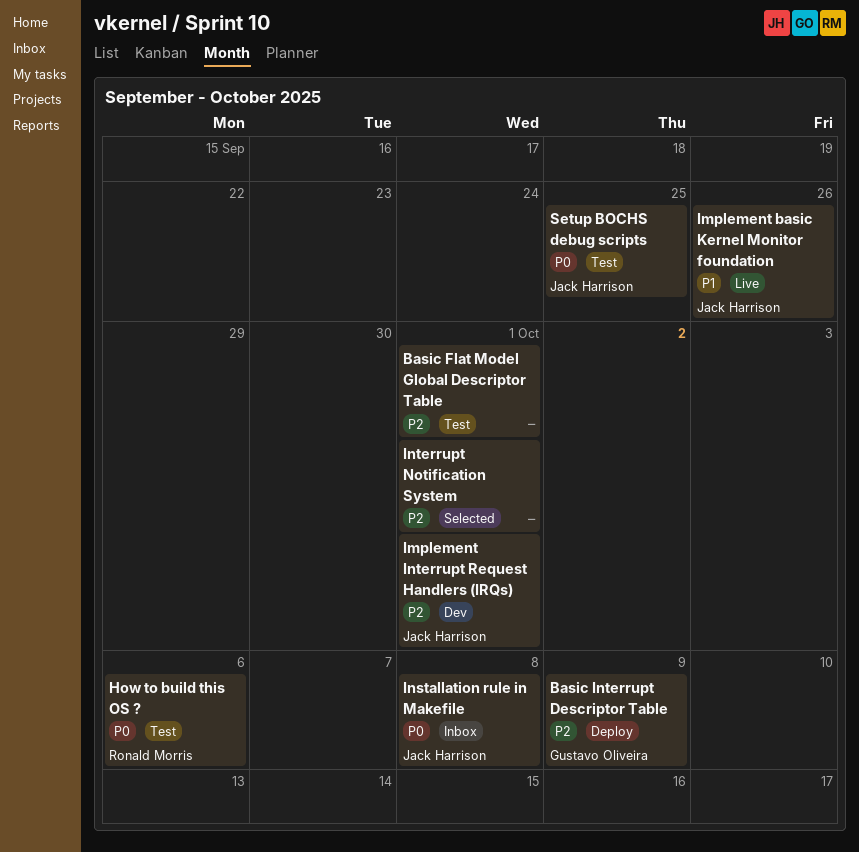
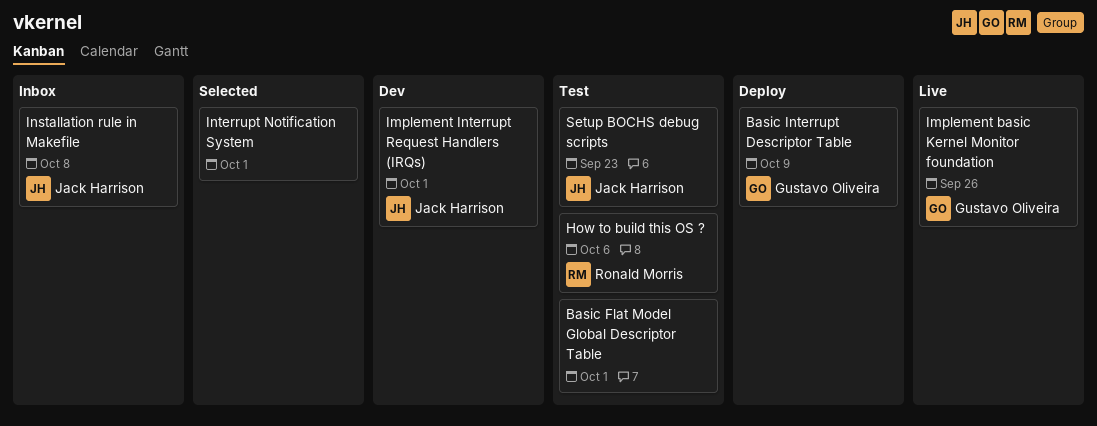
Implement basic Kernel Monitor foundation, owner: Jack Harrison -> Gustavo Oliveira
Setup BOCHS debug scripts, due: Sep 25 -> Sep 23

